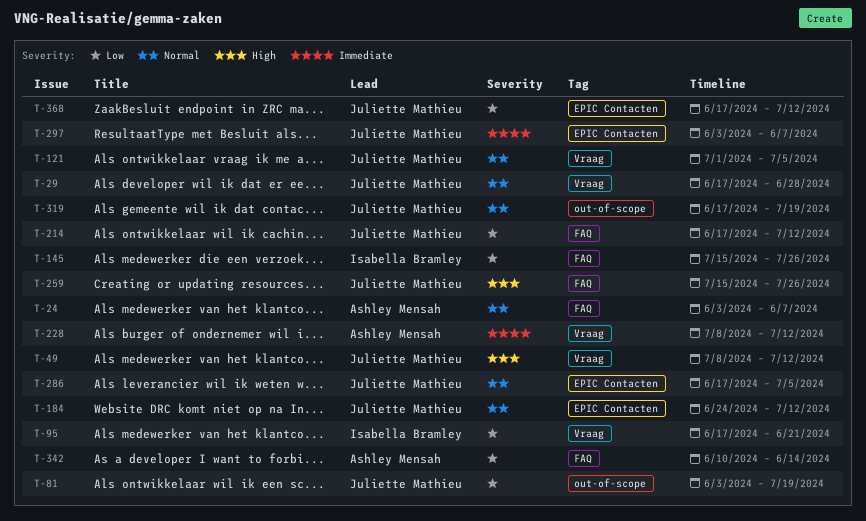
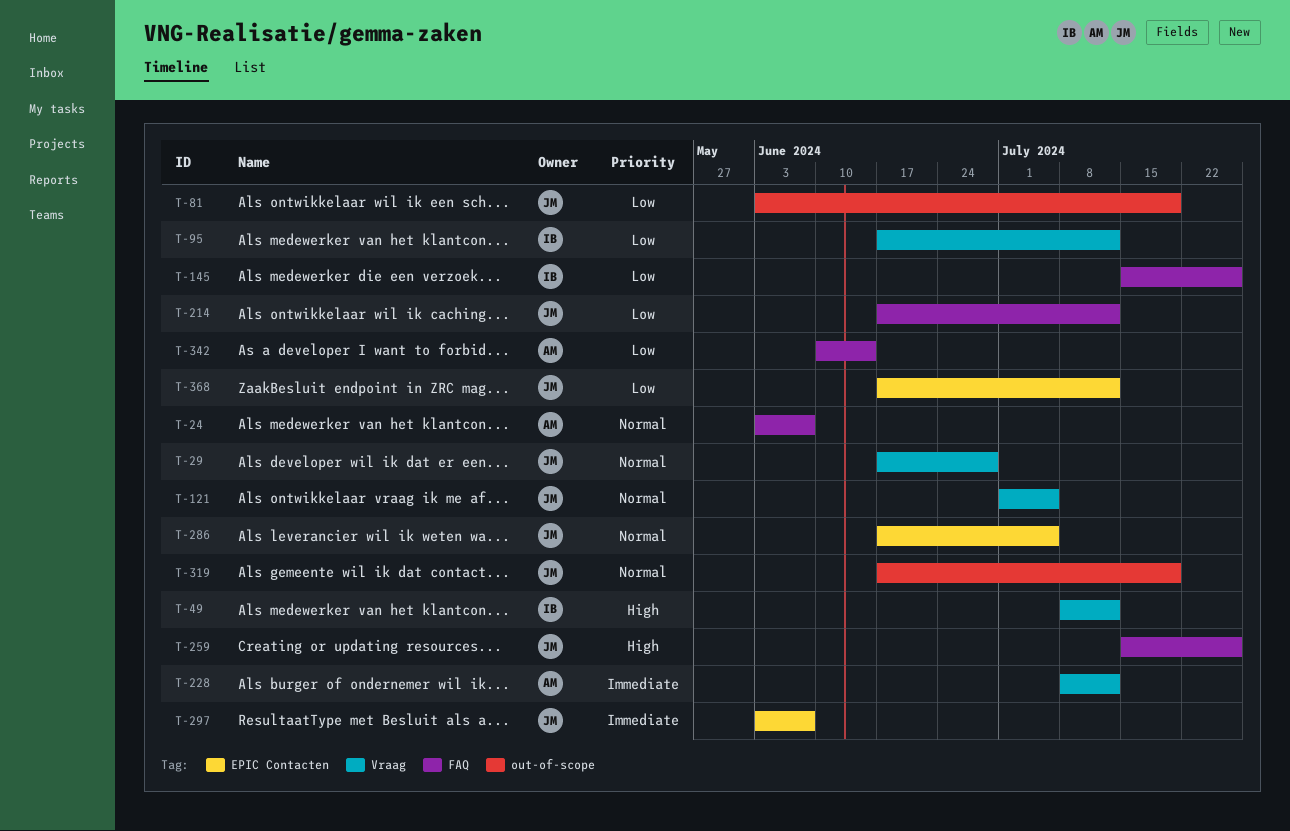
T-49, owner: Juliette Mathieu -> Isabella Bramley
T-95, due: Jun 21 -> Jul 12
T-184: present -> none

